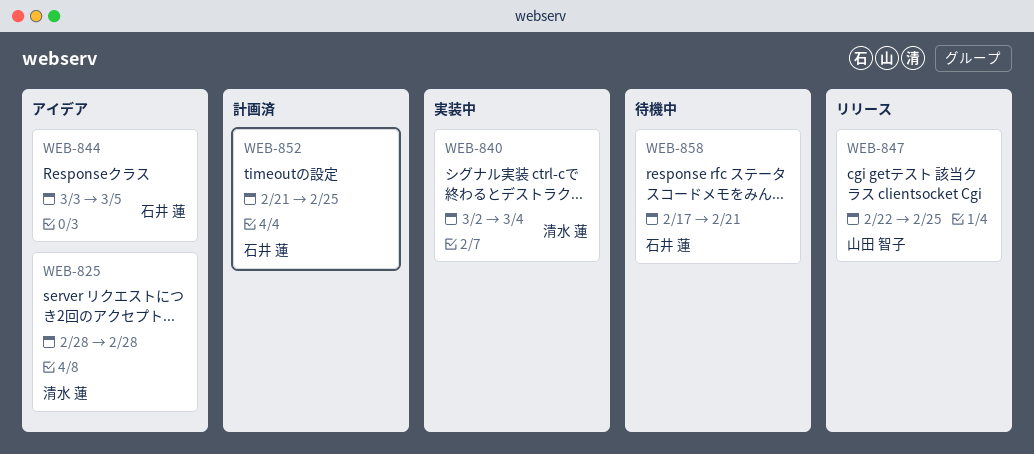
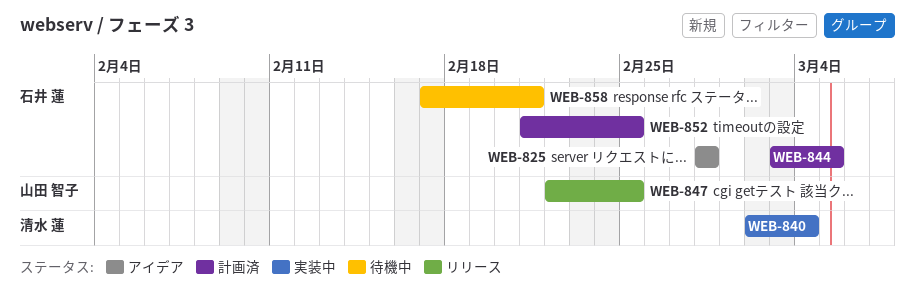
WEB-825, owner: 清水 蓮 -> 石井 蓮
WEB-844, status: アイデア -> 計画済

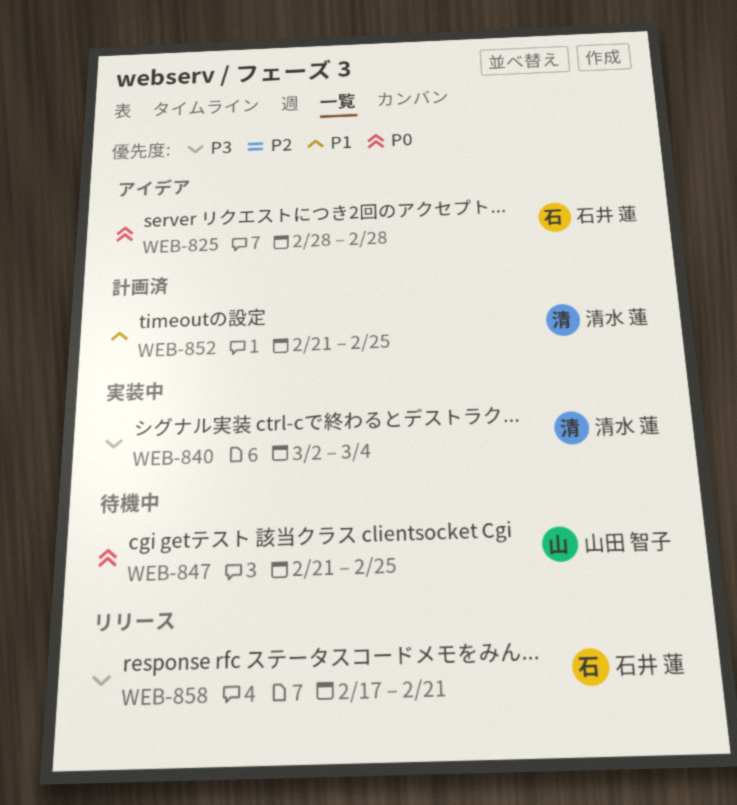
WEB-844: present -> none
WEB-847, status: リリース -> 待機中
WEB-847, start: Feb 22 -> Feb 21
WEB-852, owner: 石井 蓮 -> 清水 蓮
WEB-858, status: 待機中 -> リリース

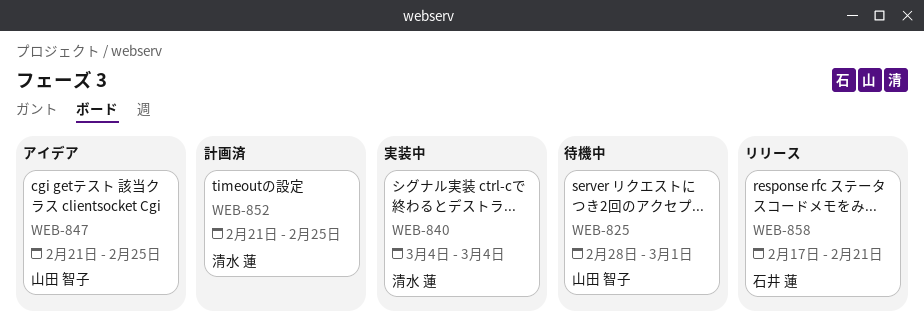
WEB-825, status: アイデア -> 待機中
WEB-825, owner: 石井 蓮 -> 山田 智子
WEB-825, due: Feb 28 -> Mar 1
WEB-840, start: Mar 2 -> Mar 4
WEB-847, status: 待機中 -> アイデア

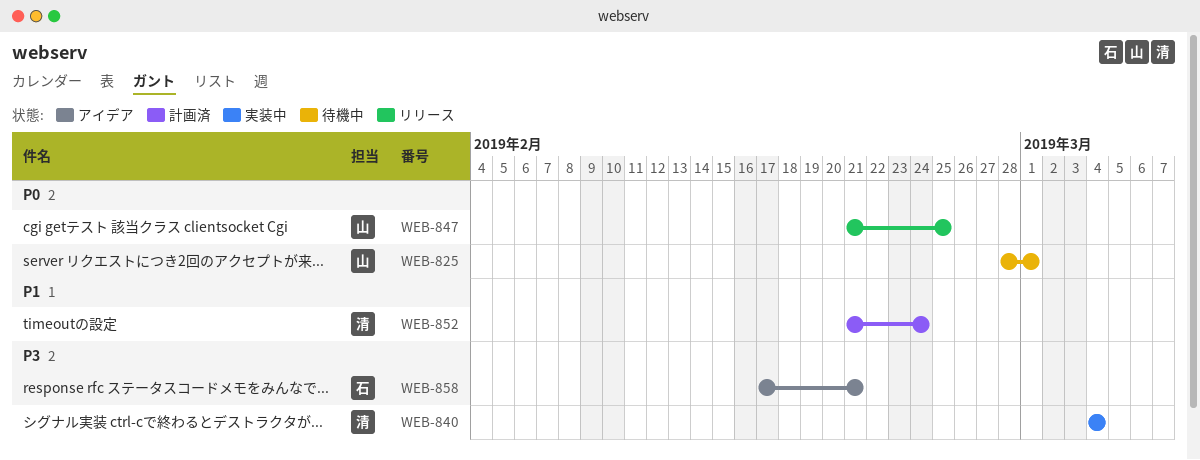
WEB-847, status: アイデア -> リリース
WEB-852, due: Feb 25 -> Feb 24
WEB-858, status: リリース -> アイデア

